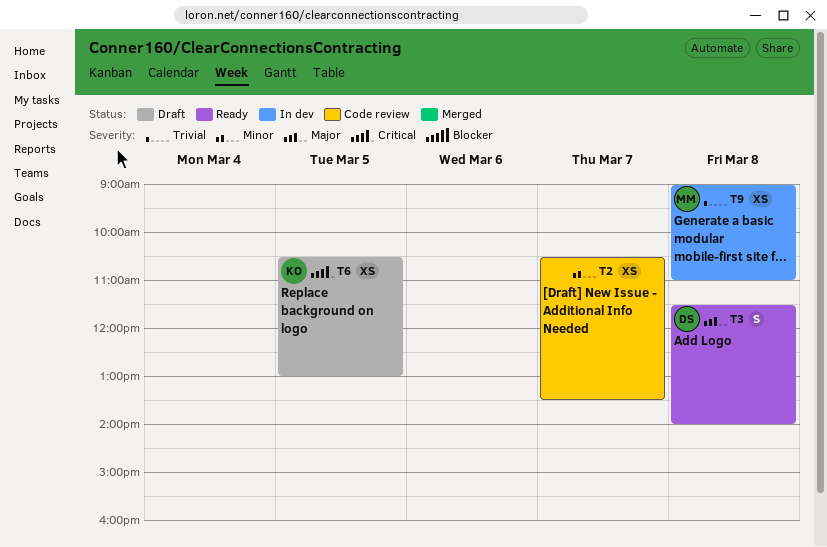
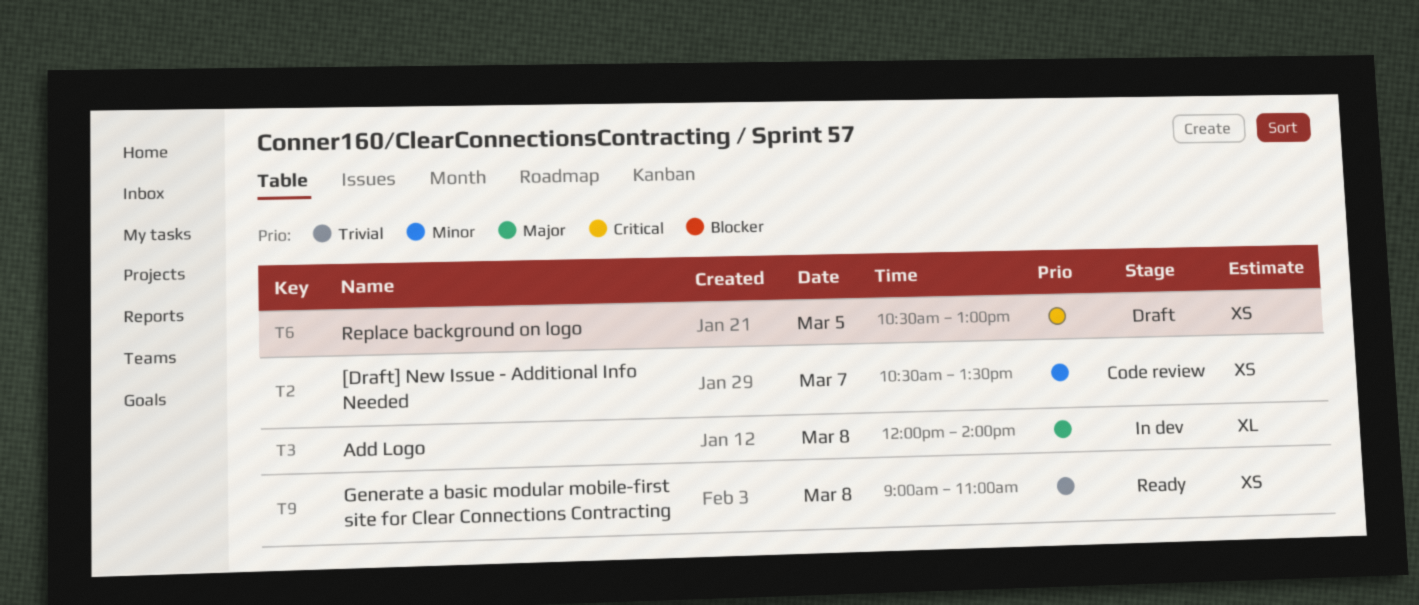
T3, status: Ready -> In dev
T3, estimate: S -> XL
T3, begins: 11:30 -> 12:00
T9, status: In dev -> Ready

